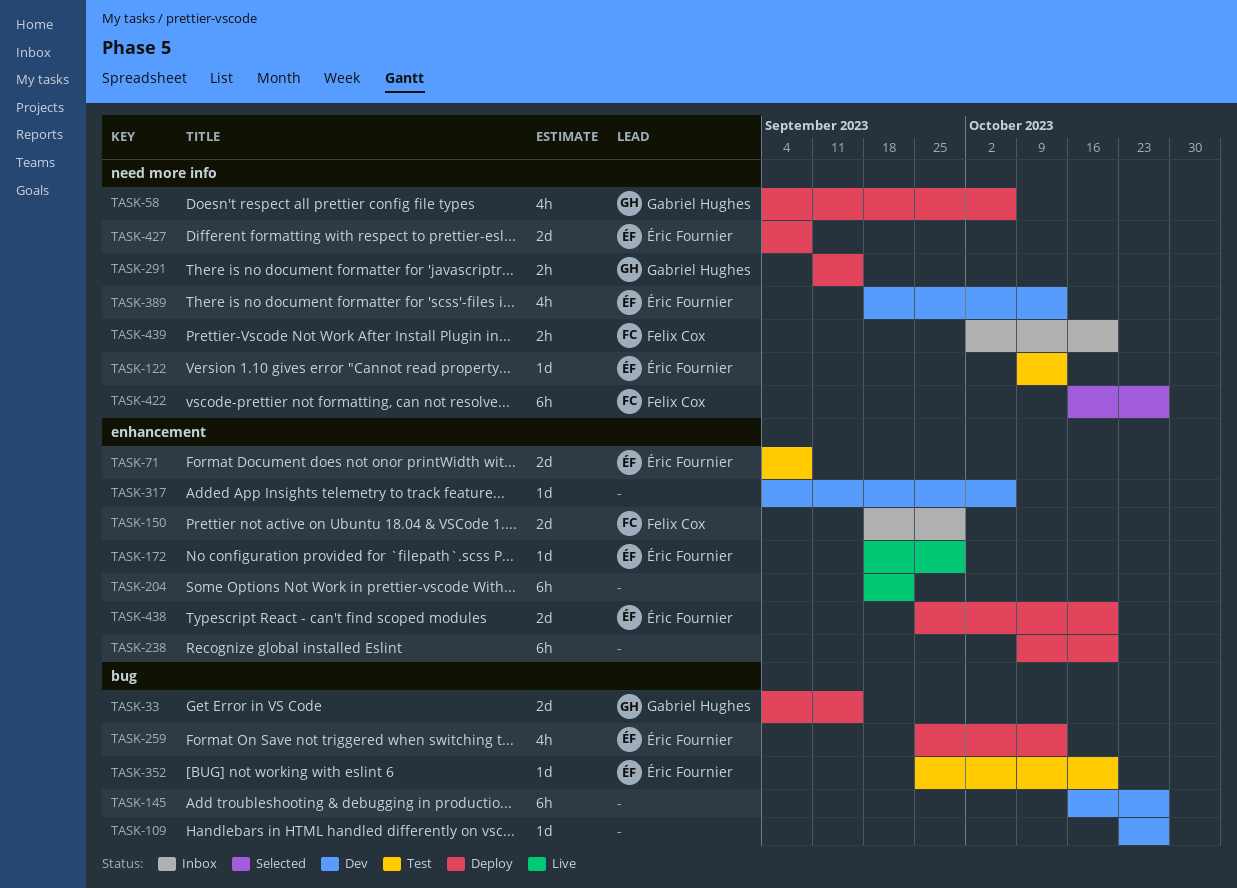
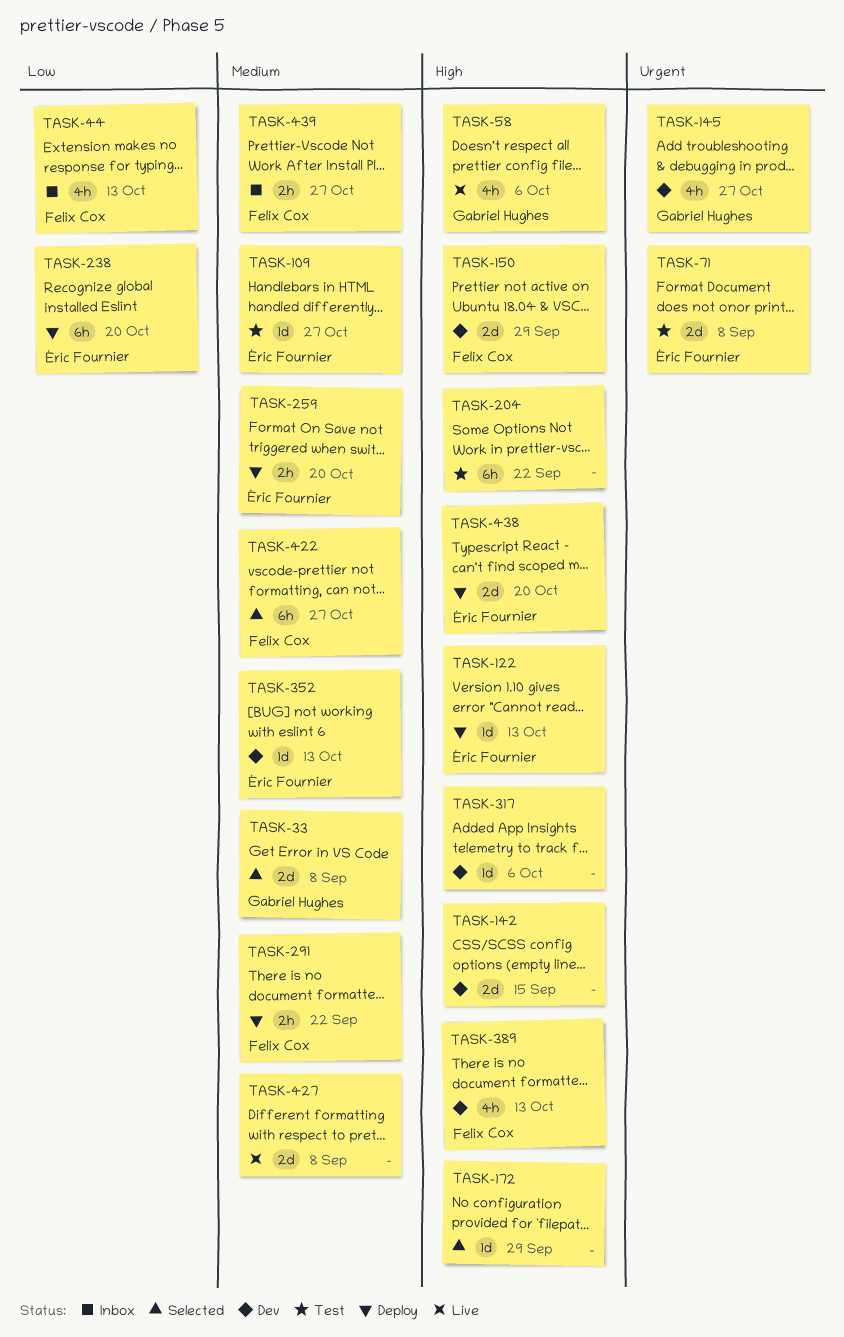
TASK-33, status: Deploy -> Selected
TASK-33, due: Sep 15 -> Sep 8
TASK-44: none -> present
TASK-58, status: Deploy -> Live
TASK-109, status: Dev -> Test
TASK-109, owner: none -> Éric Fournier
TASK-122, status: Test -> Deploy
TASK-142: none -> present
TASK-145, owner: none -> Gabriel Hughes
TASK-145, estimate: 6h -> 4h
TASK-150, status: Inbox -> Dev
TASK-172, status: Live -> Selected
TASK-172, owner: Éric Fournier -> none
TASK-204, status: Live -> Test
TASK-238, owner: none -> Éric Fournier
TASK-259, estimate: 4h -> 2h
TASK-259, due: Oct 13 -> Oct 20
TASK-291, owner: Gabriel Hughes -> Felix Cox
TASK-291, due: Sep 15 -> Sep 22
TASK-352, status: Test -> Dev
TASK-352, due: Oct 20 -> Oct 13
TASK-389, owner: Éric Fournier -> Felix Cox
TASK-427, status: Deploy -> Live
TASK-427, owner: Éric Fournier -> none
TASK-439, due: Oct 20 -> Oct 27

